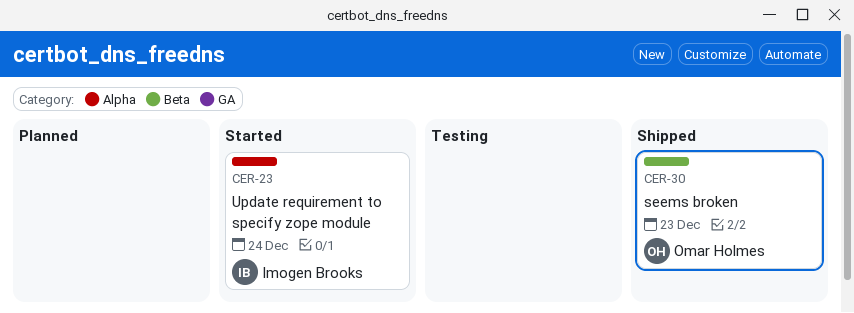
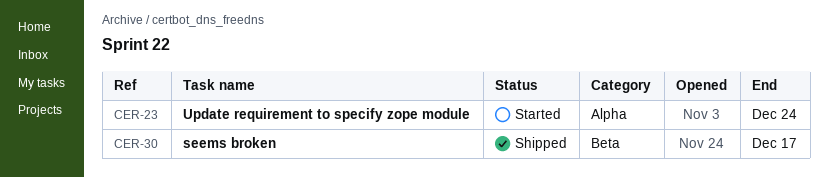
CER-30, due: Dec 23 -> Dec 17

